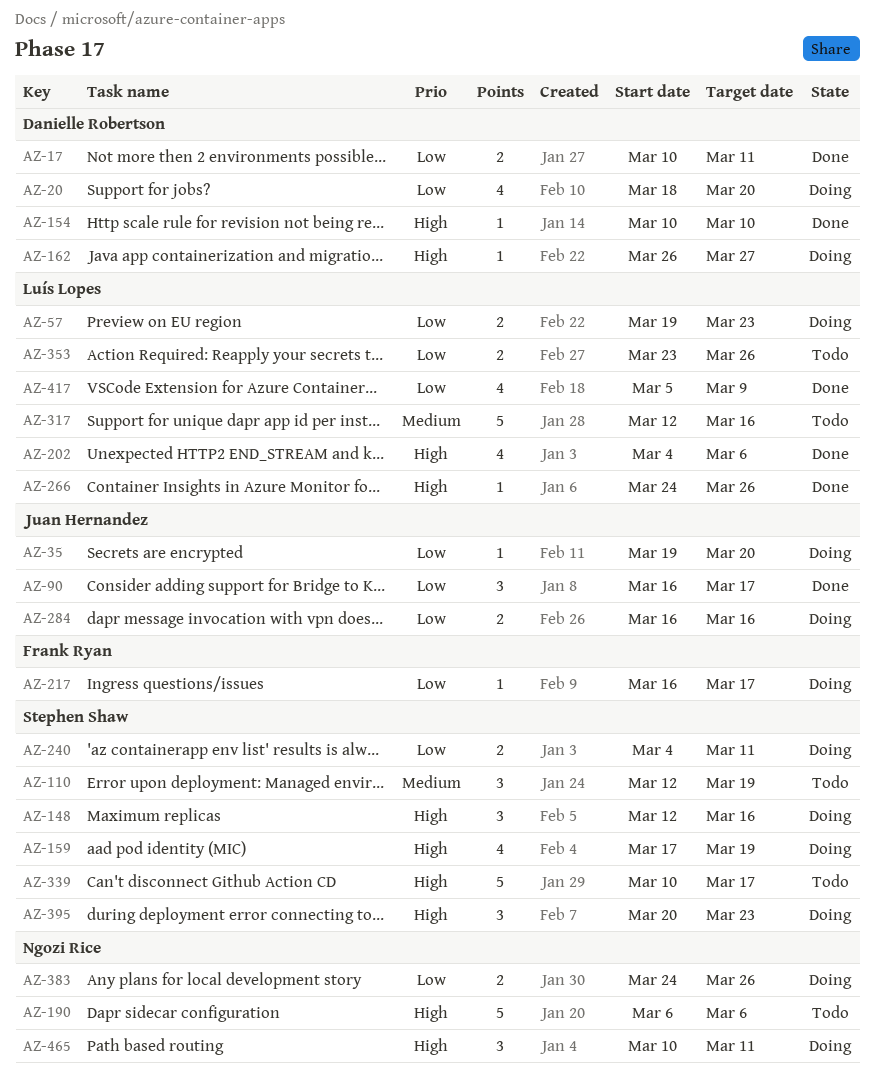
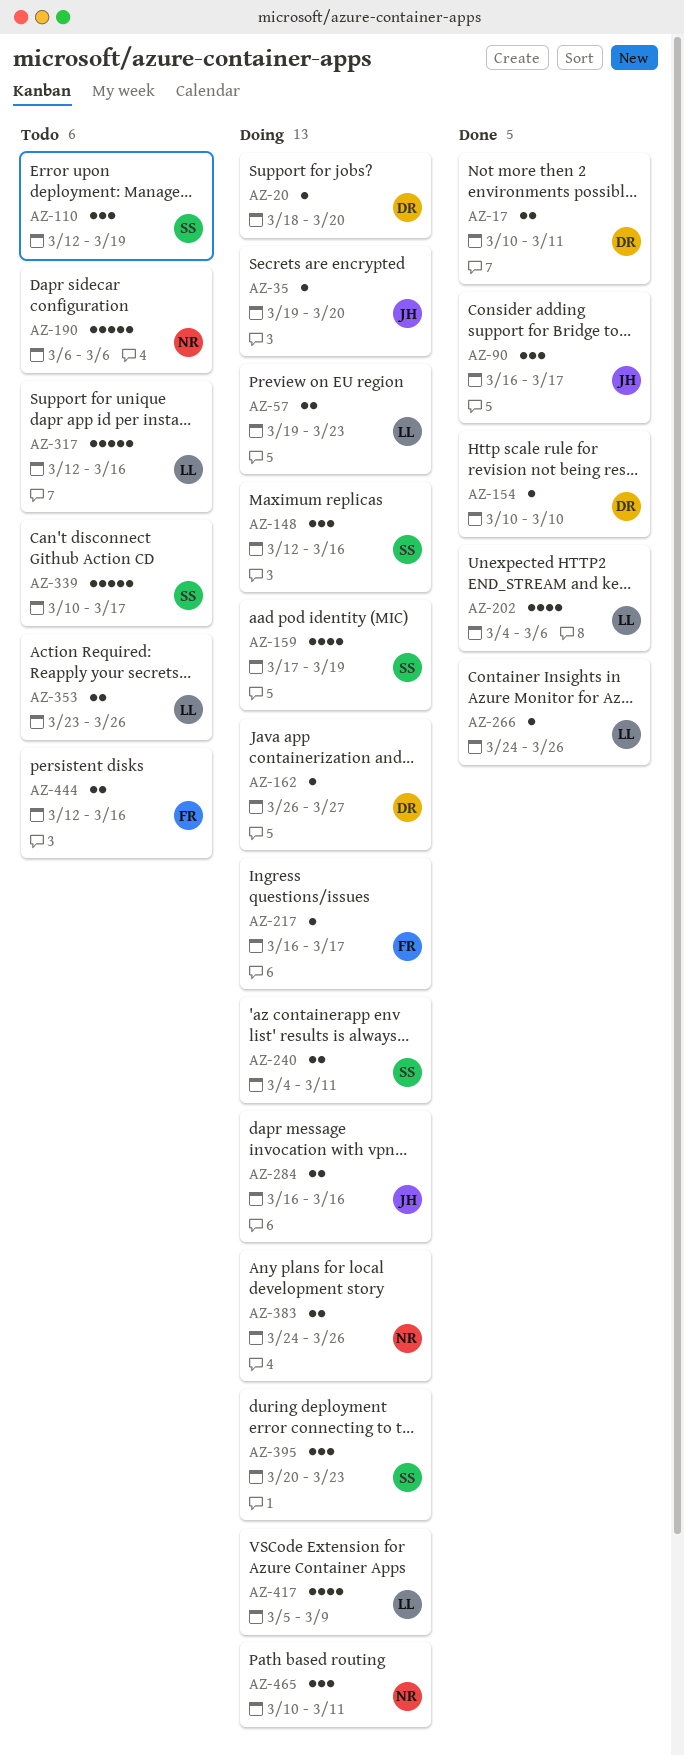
AZ-20, estimate: 4 -> 1
AZ-417, status: Done -> Doing
AZ-444: none -> present

